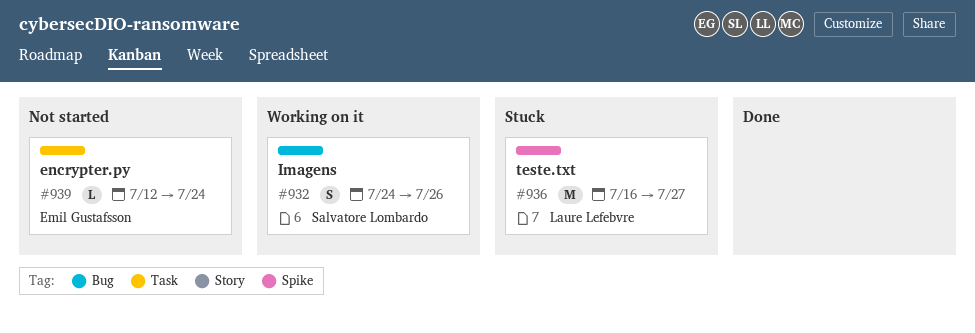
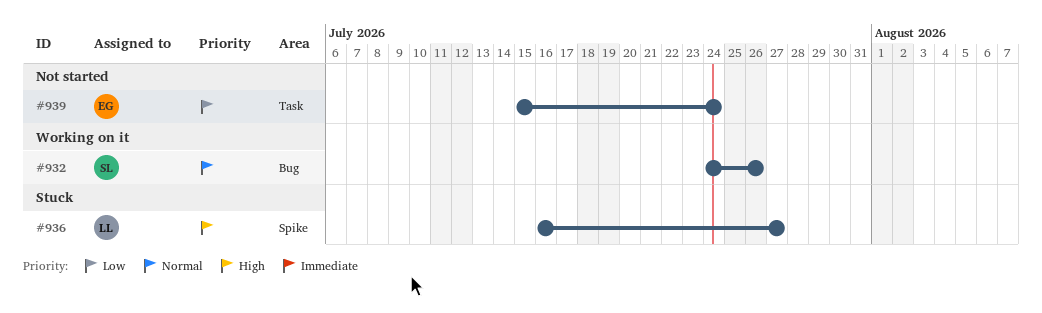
#939, start: Jul 12 -> Jul 15

